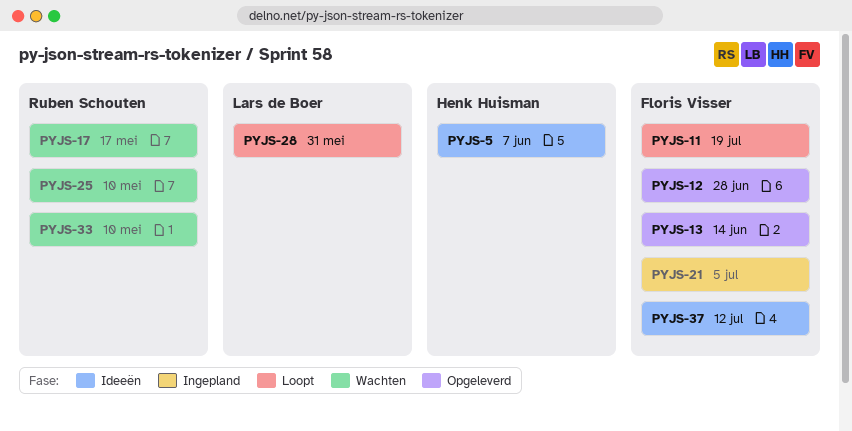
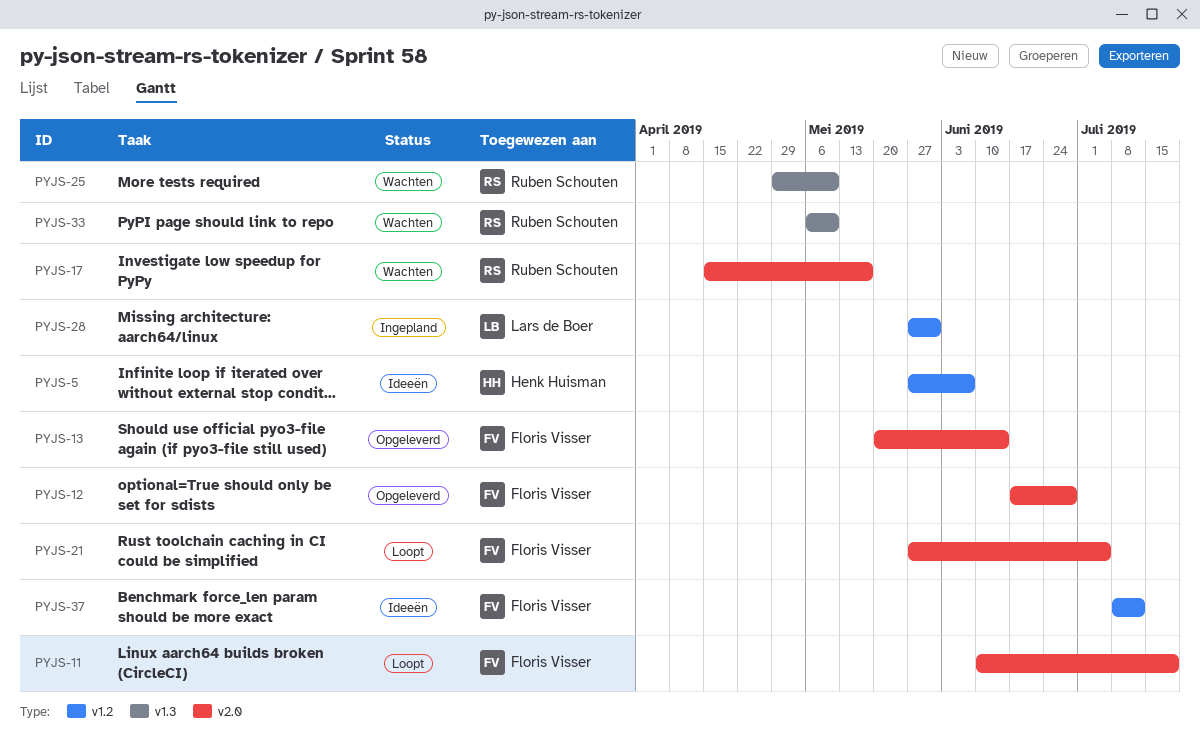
PYJS-21, status: Ingepland -> Loopt
PYJS-28, status: Loopt -> Ingepland

